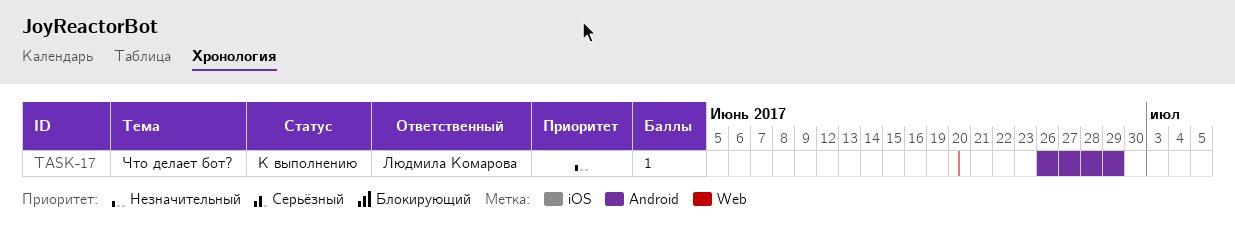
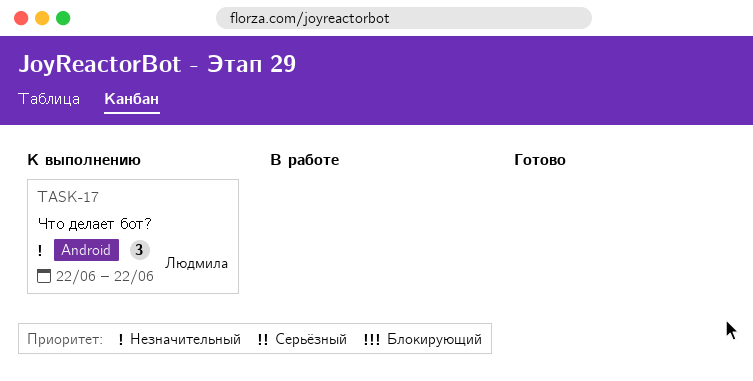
TASK-17, estimate: 1 -> 3
TASK-17, start: Jun 26 -> Jun 22
TASK-17, due: Jun 29 -> Jun 22

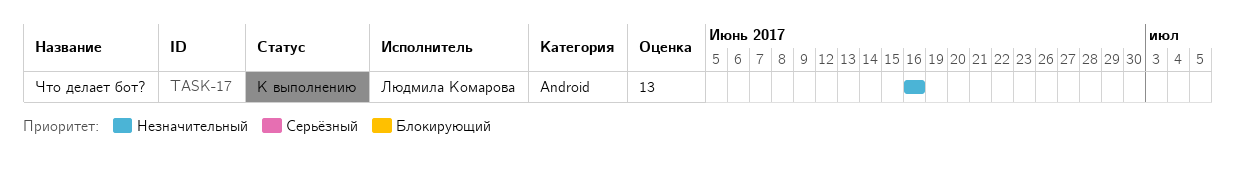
TASK-17, estimate: 3 -> 13
TASK-17, start: Jun 22 -> Jun 16
TASK-17, due: Jun 22 -> Jun 16

